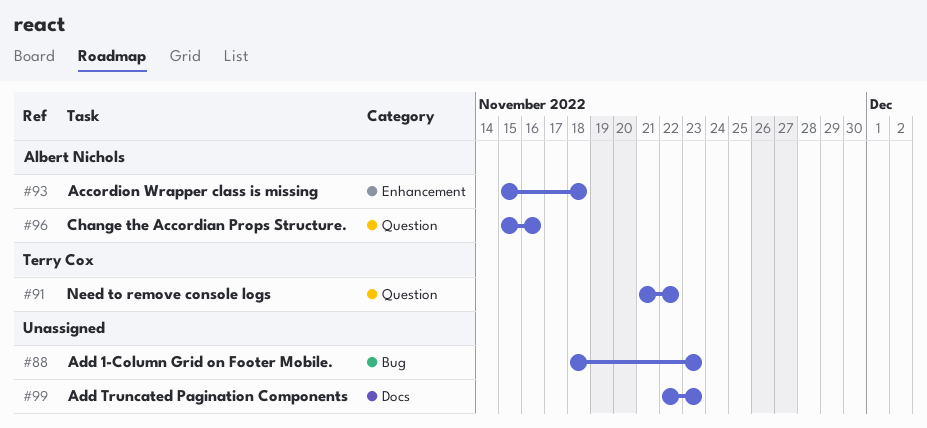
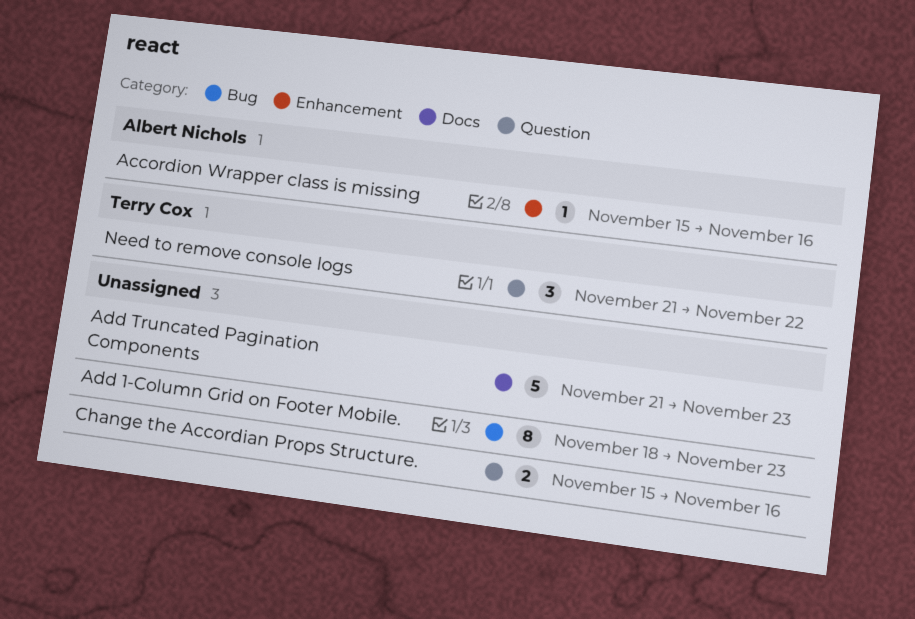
Accordion Wrapper class is missing, due: Nov 18 -> Nov 16
Add Truncated Pagination Components, start: Nov 22 -> Nov 21
Change the Accordian Props Structure., owner: Albert Nichols -> none

